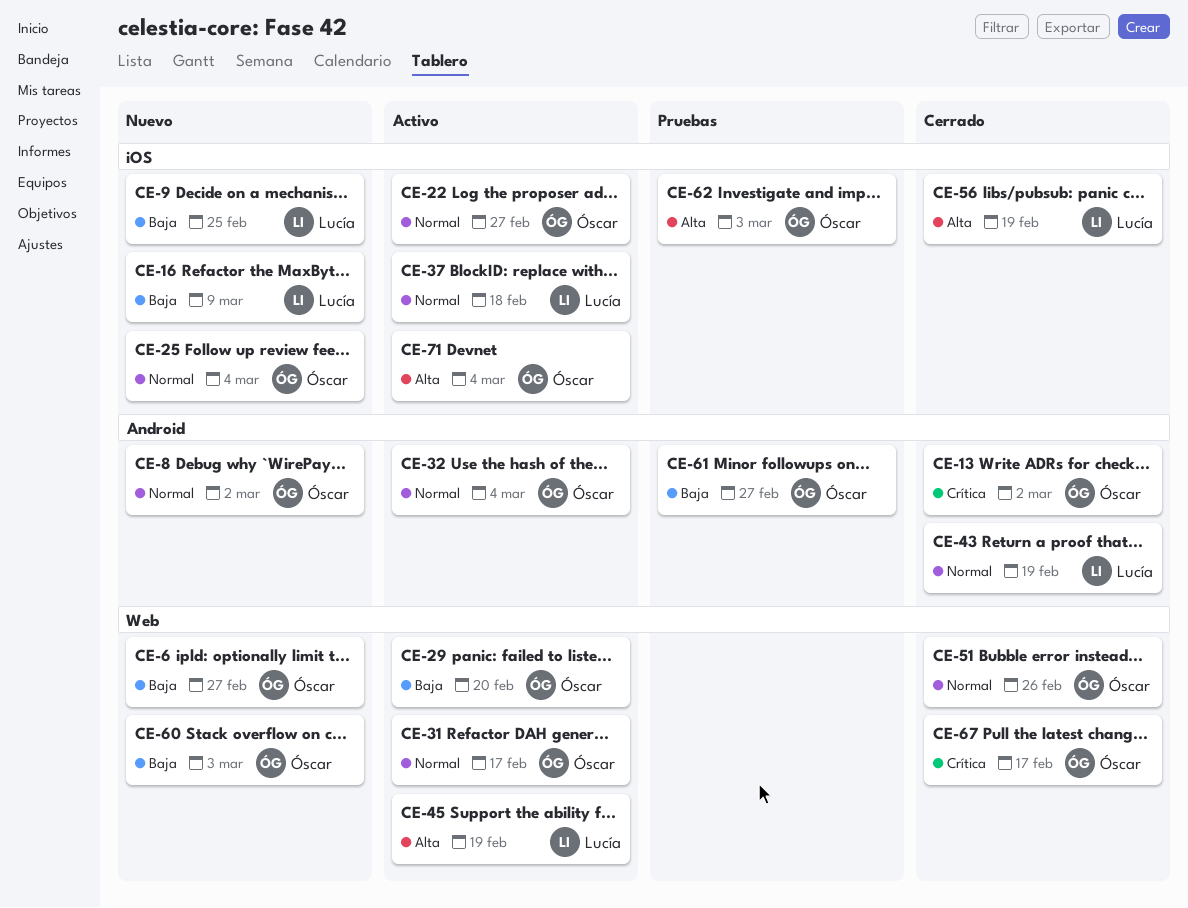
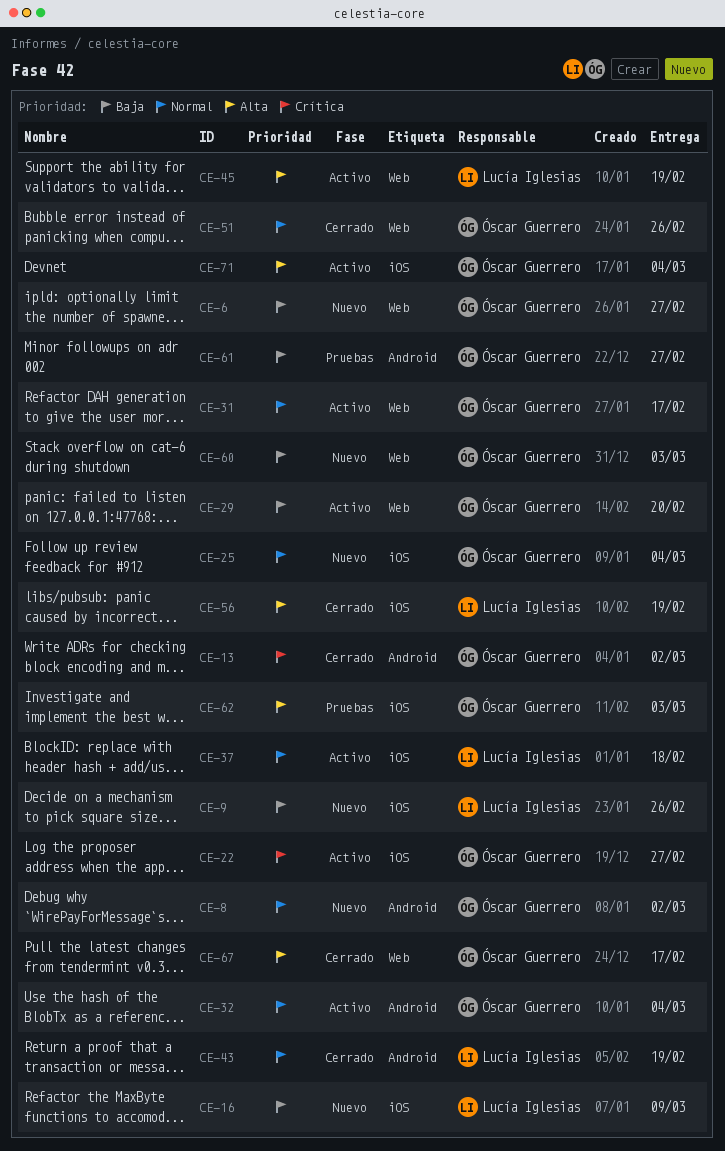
CE-9, due: Feb 25 -> Feb 26
CE-22, priority: Normal -> Crítica
CE-67, priority: Crítica -> Alta

